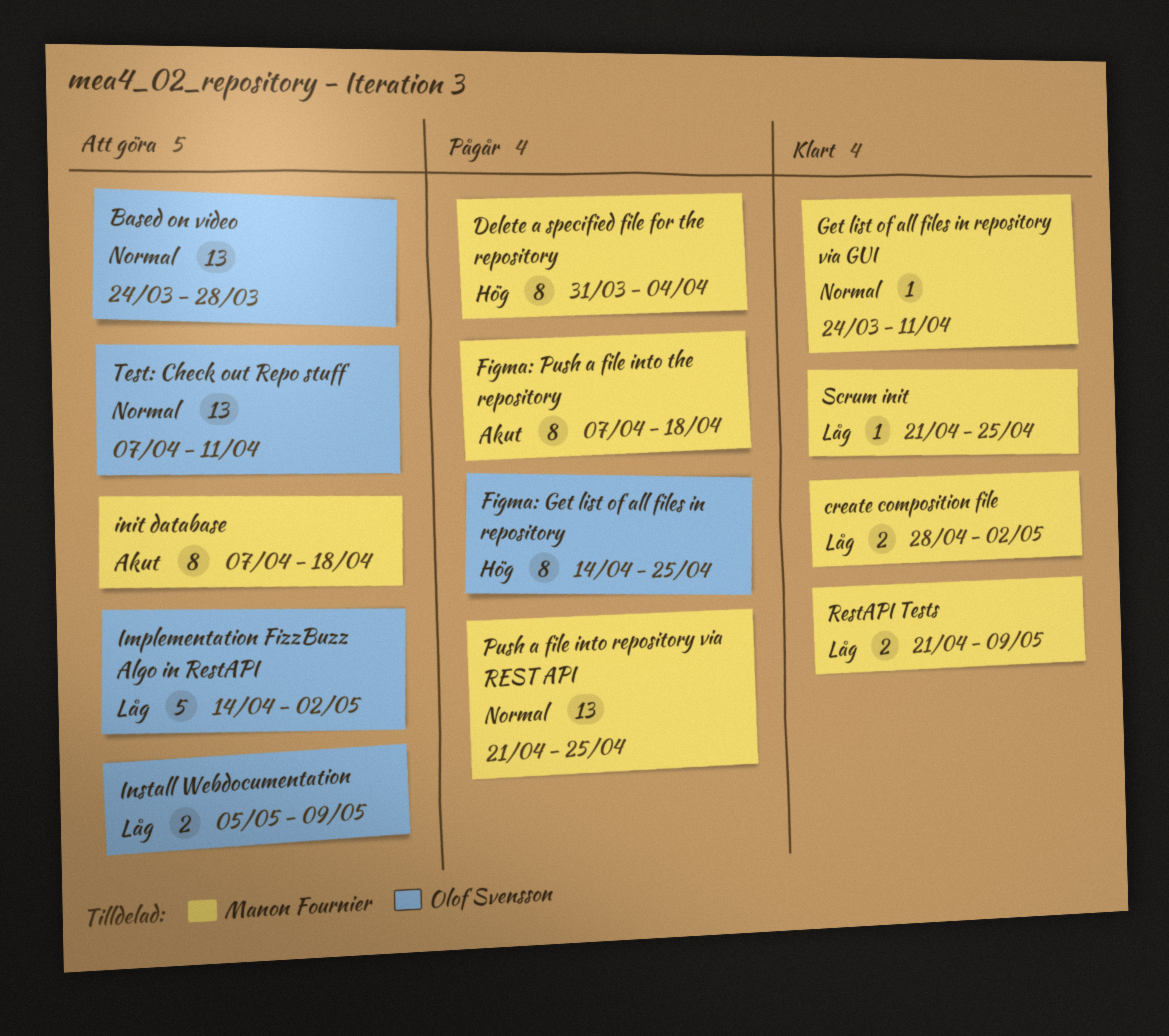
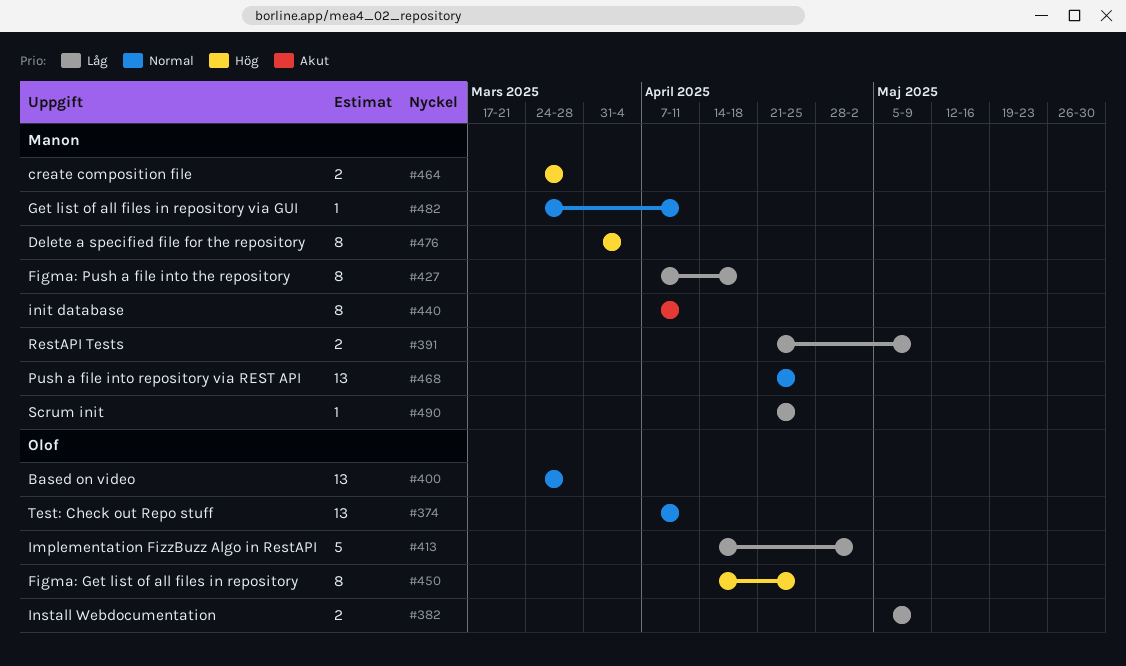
create composition file, priority: Låg -> Hög
create composition file, start: Apr 28 -> Mar 24
create composition file, due: May 2 -> Mar 28
Figma: Push a file into the repository, priority: Akut -> Låg
init database, due: Apr 18 -> Apr 11

